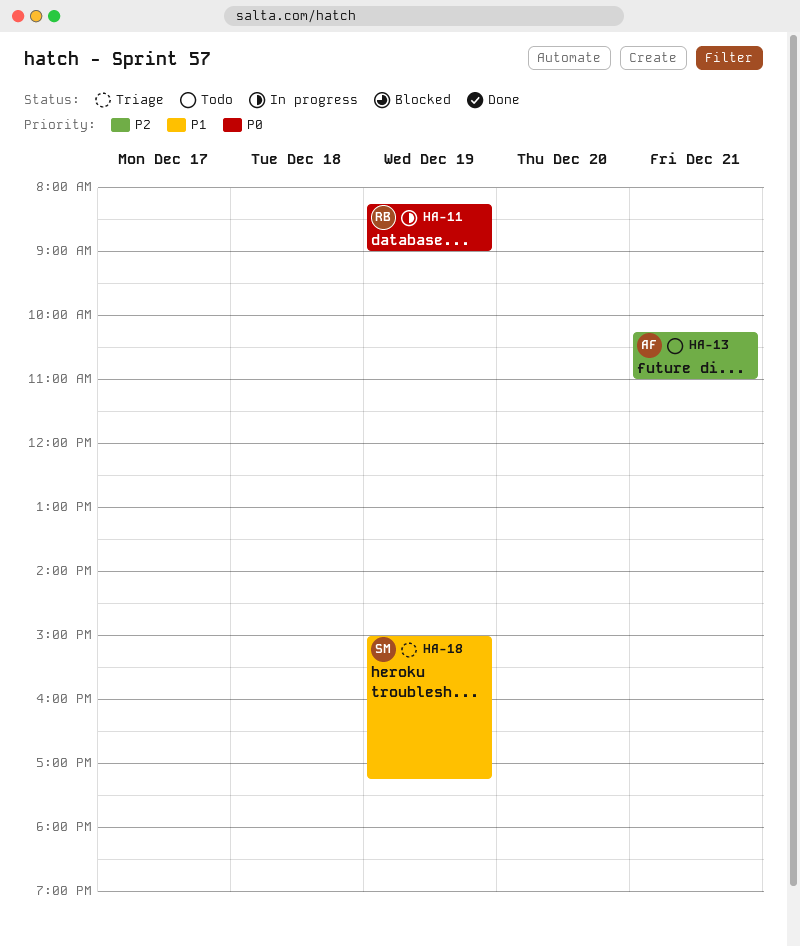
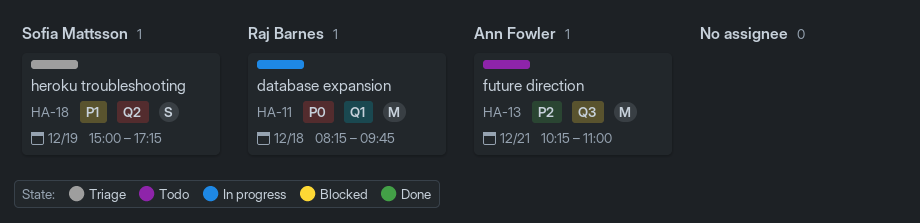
HA-11, day: Dec 19 -> Dec 18
HA-11, ends: 09:00 -> 09:45

